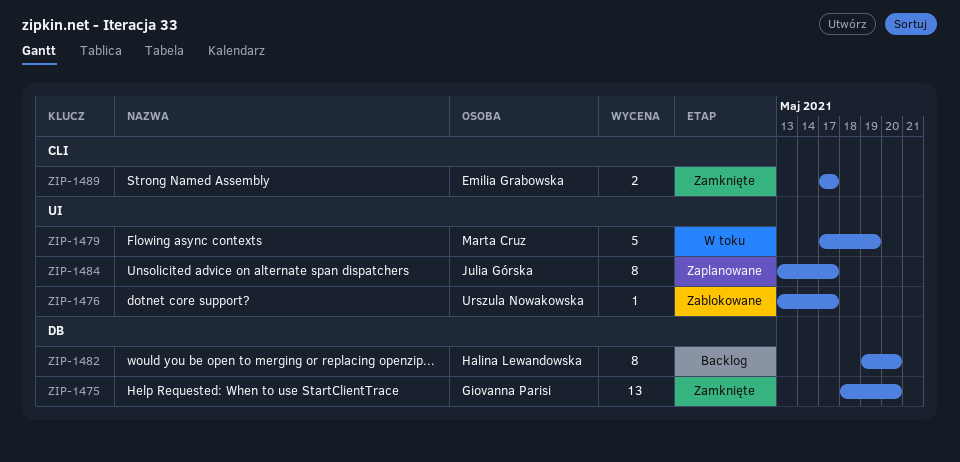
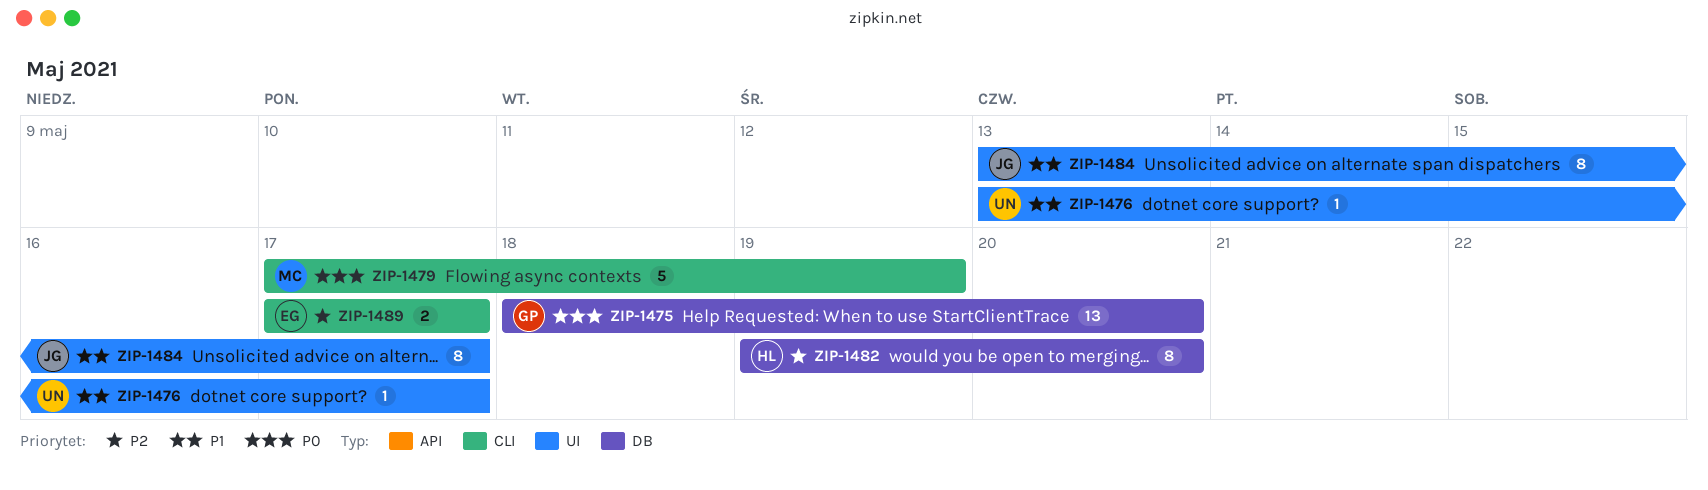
ZIP-1479, label: UI -> CLI

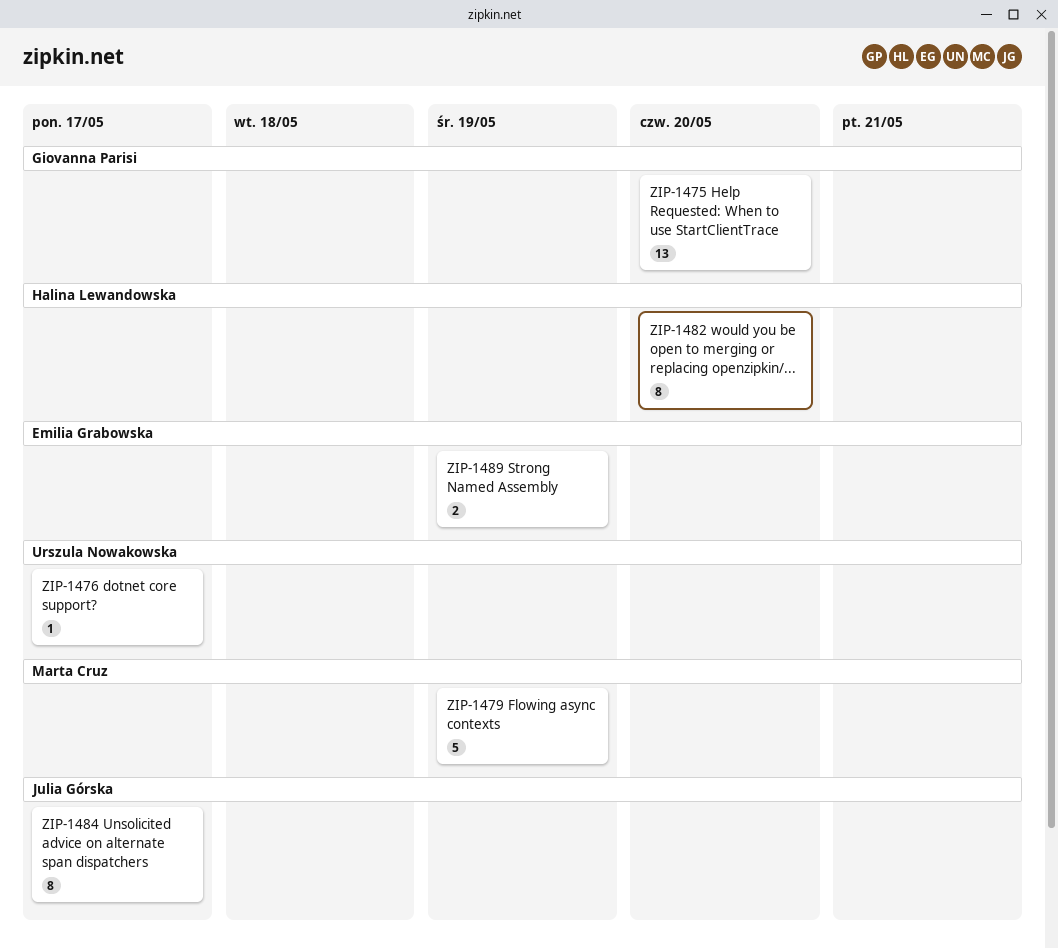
ZIP-1489, due: May 17 -> May 19

